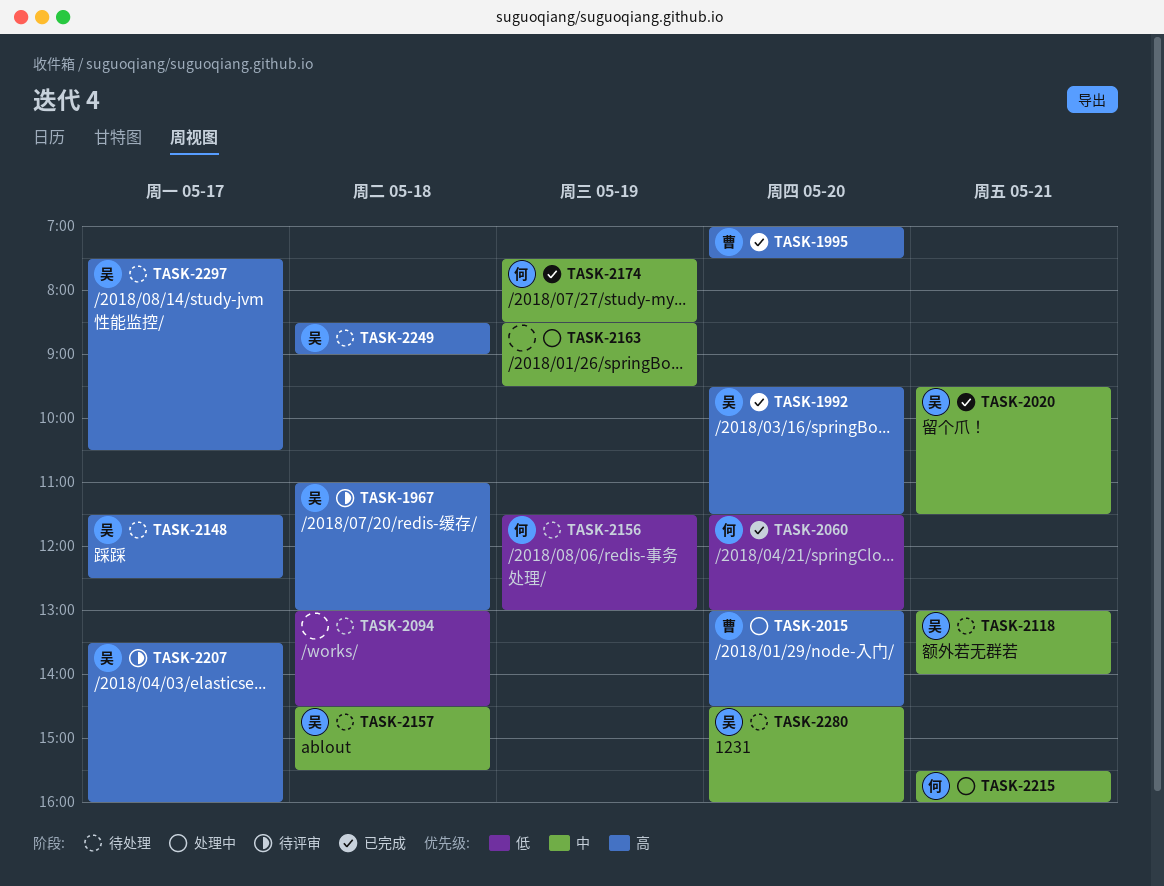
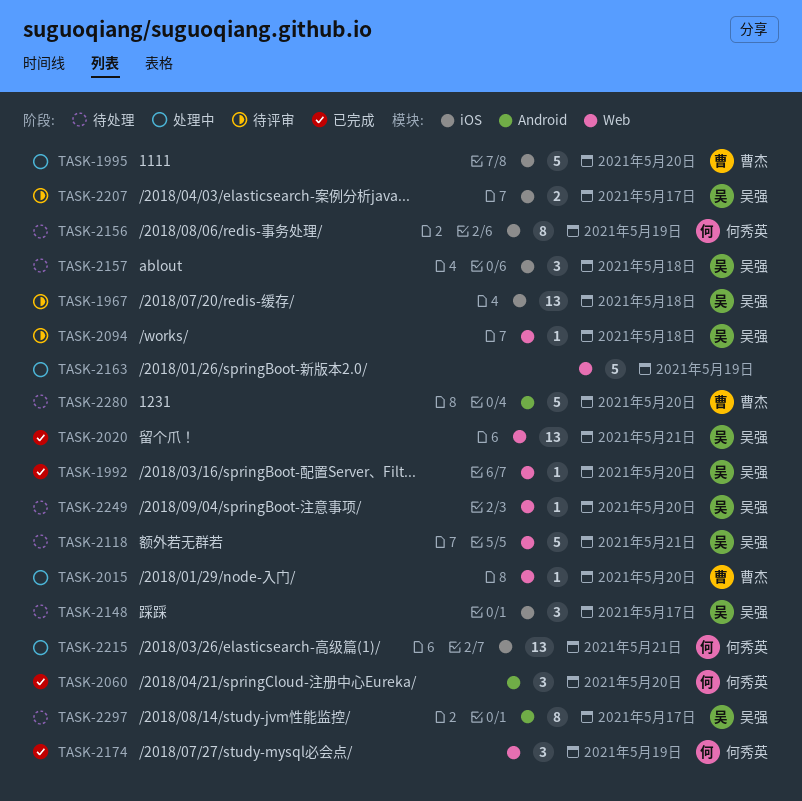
TASK-1995, status: 已完成 -> 处理中
TASK-2094, status: 待处理 -> 待评审
TASK-2094, owner: none -> 吴强
TASK-2249, day: May 18 -> May 20
TASK-2280, owner: 吴强 -> 曹杰

